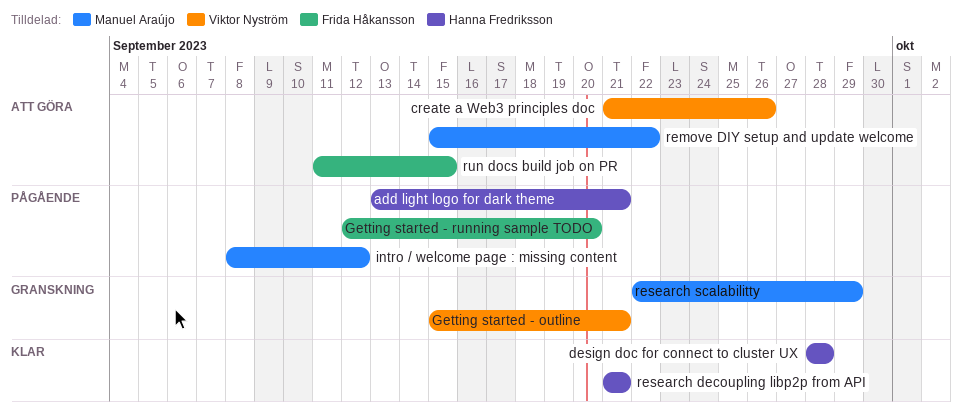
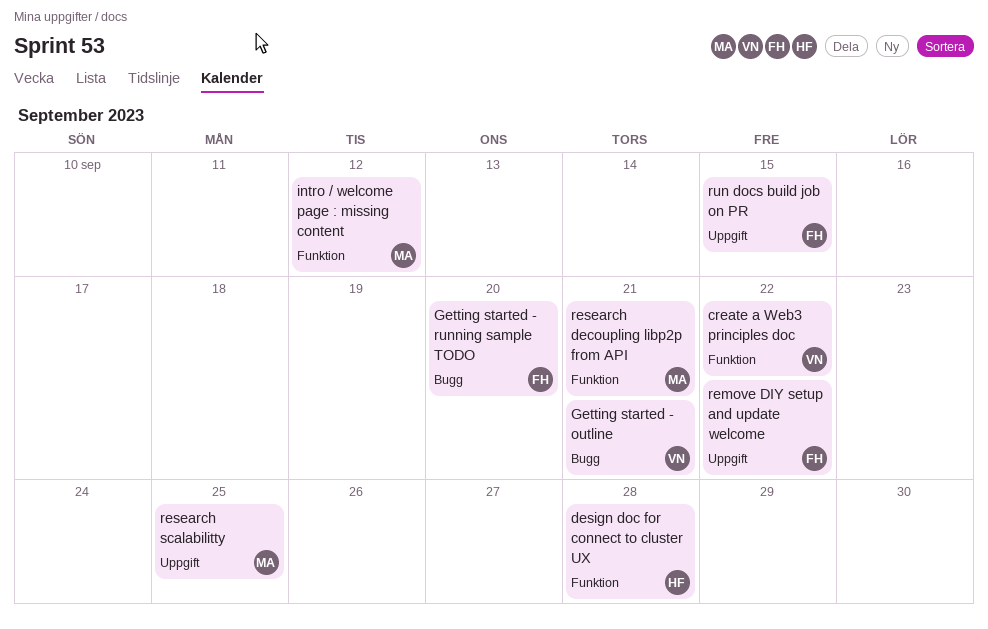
add light logo for dark theme: present -> none
create a Web3 principles doc, due: Sep 26 -> Sep 22
remove DIY setup and update welcome, owner: Manuel Araújo -> Frida Håkansson
research decoupling libp2p from API, owner: Hanna Fredriksson -> Manuel Araújo
research scalabilitty, due: Sep 29 -> Sep 25

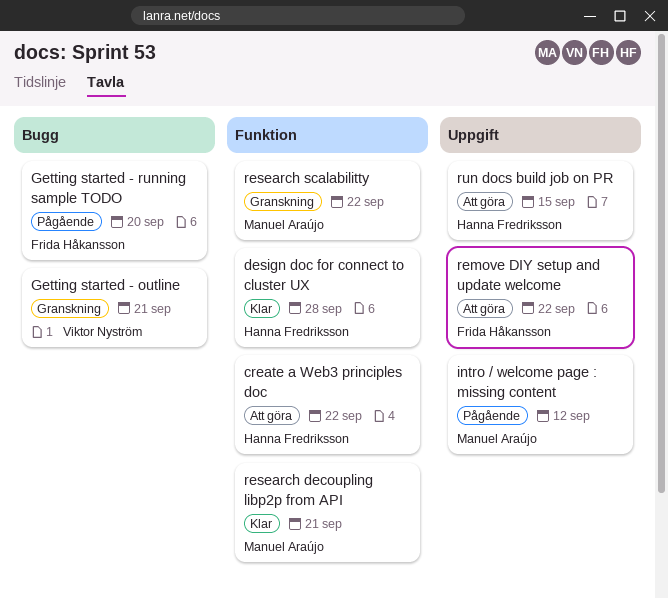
create a Web3 principles doc, owner: Viktor Nyström -> Hanna Fredriksson
intro / welcome page : missing content, label: Funktion -> Uppgift
research scalabilitty, label: Uppgift -> Funktion
research scalabilitty, due: Sep 25 -> Sep 22
run docs build job on PR, owner: Frida Håkansson -> Hanna Fredriksson

